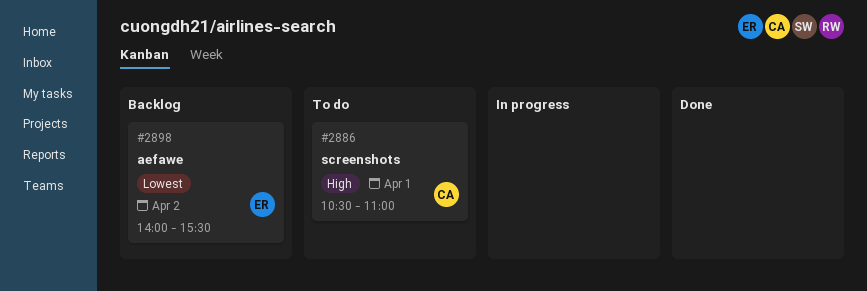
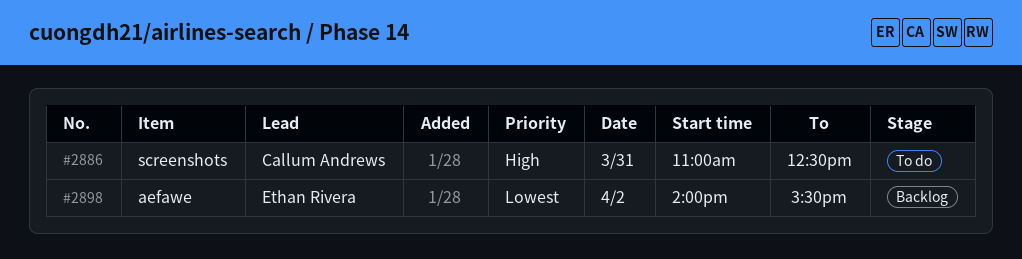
#2886, day: Apr 1 -> Mar 31
#2886, begins: 10:30 -> 11:00
#2886, ends: 11:00 -> 12:30

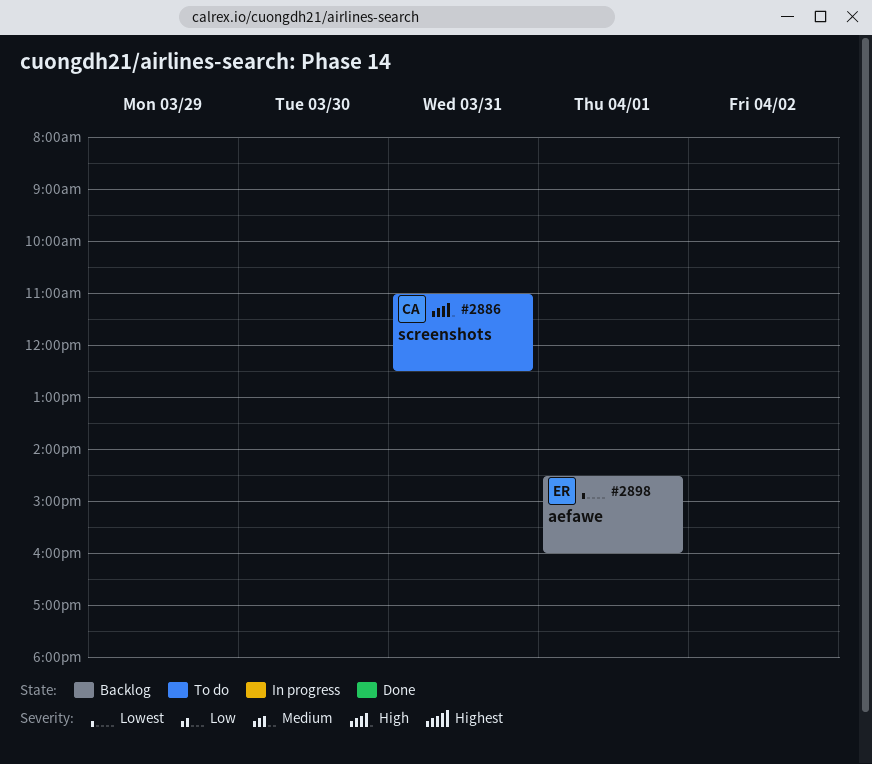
#2898, day: Apr 2 -> Apr 1
#2898, begins: 14:00 -> 14:30
#2898, ends: 15:30 -> 16:00

